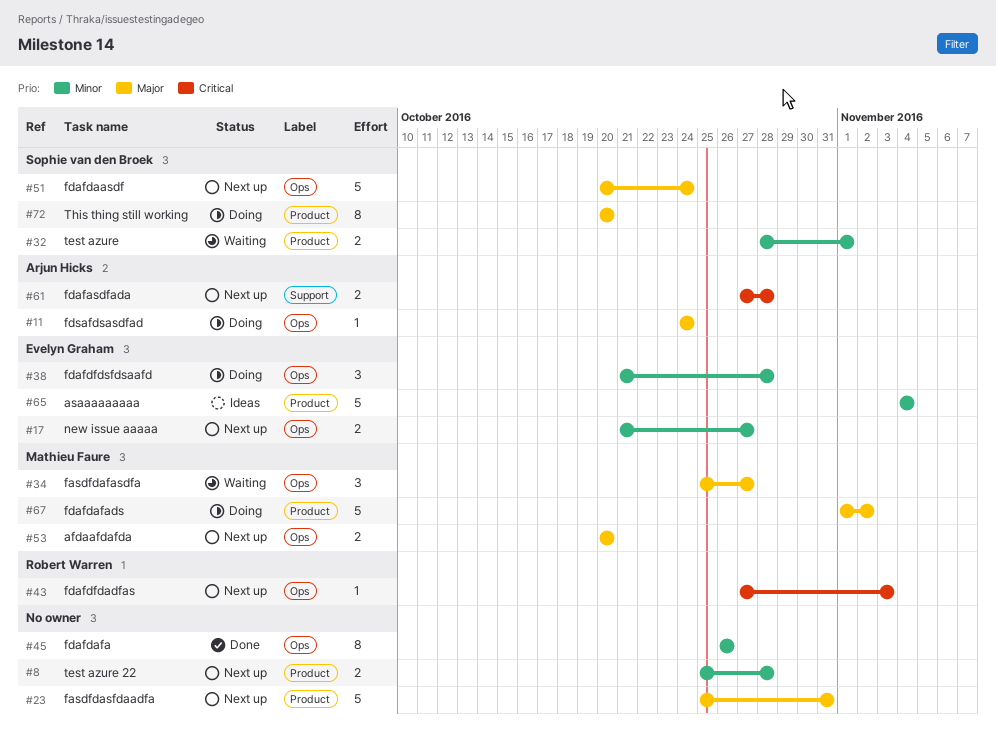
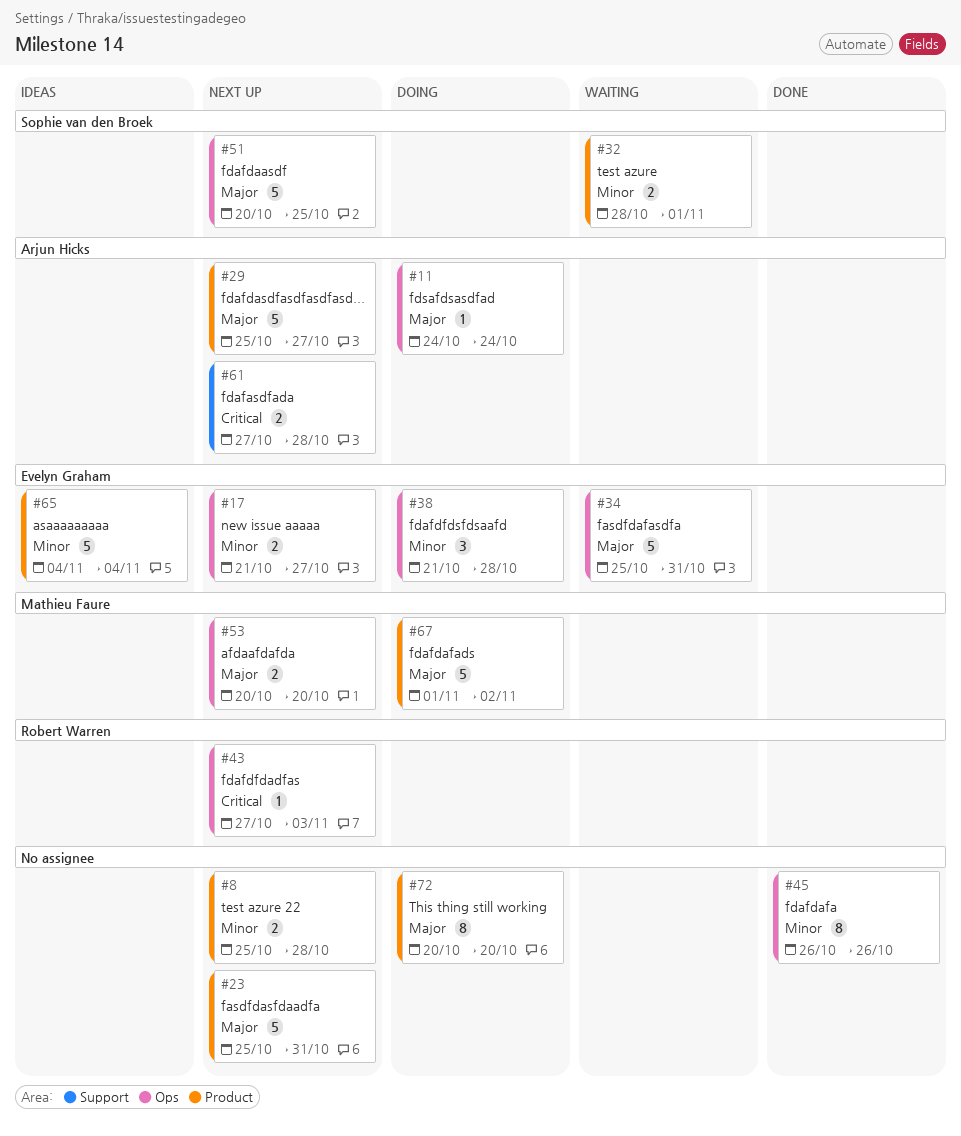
#29: none -> present
#34, owner: Mathieu Faure -> Evelyn Graham
#34, estimate: 3 -> 5
#34, due: Oct 27 -> Oct 31
#51, due: Oct 24 -> Oct 25
#72, owner: Sophie van den Broek -> none

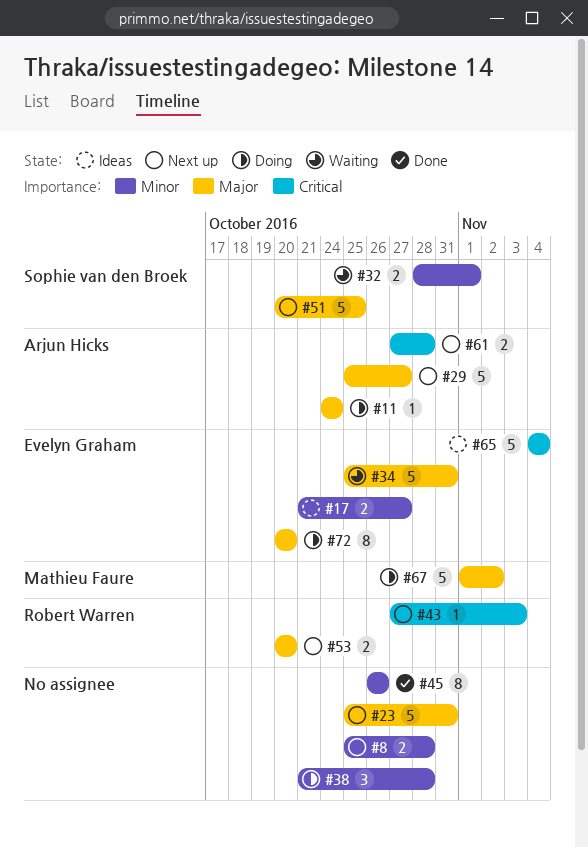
#17, status: Next up -> Ideas
#38, owner: Evelyn Graham -> none
#53, owner: Mathieu Faure -> Robert Warren
#65, priority: Minor -> Critical
#72, owner: none -> Evelyn Graham

